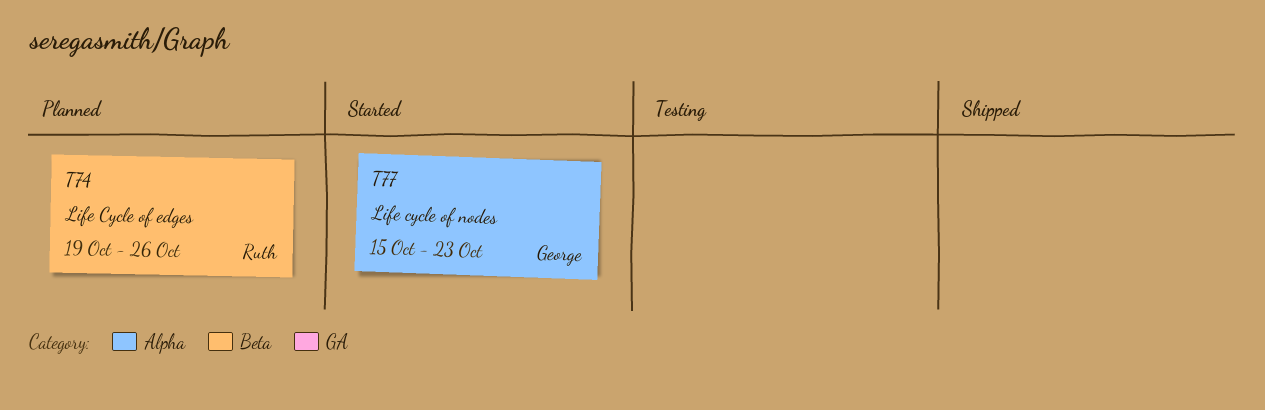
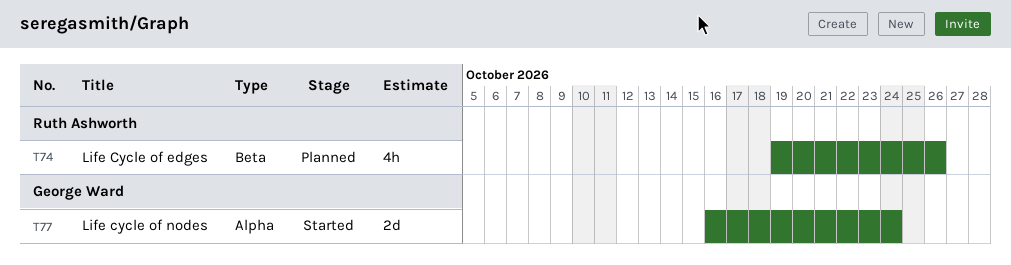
T77, start: Oct 15 -> Oct 16
T77, due: Oct 23 -> Oct 24

